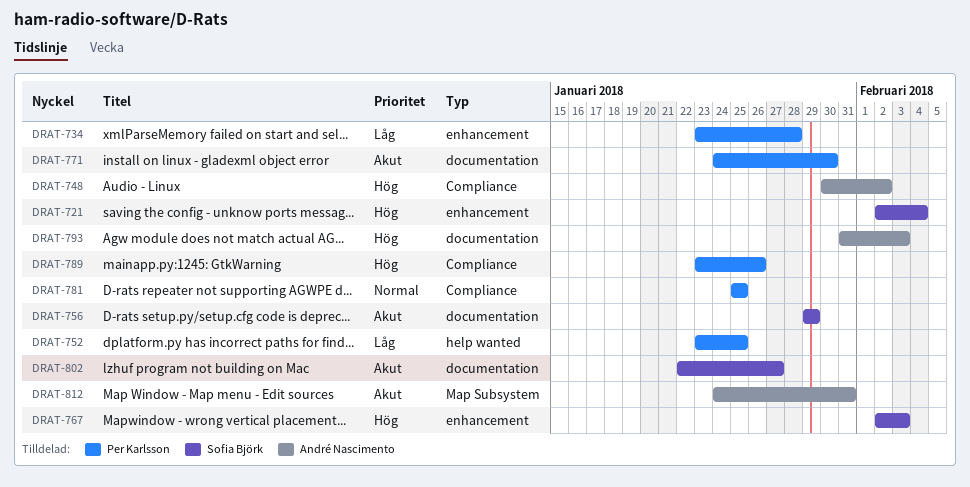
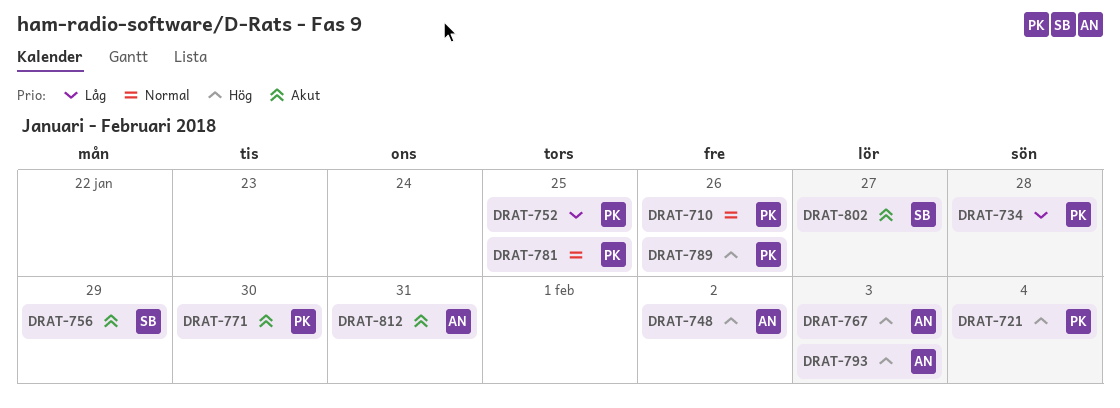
DRAT-710: none -> present
DRAT-721, owner: Sofia Björk -> Per Karlsson
DRAT-767, owner: Sofia Björk -> André Nascimento

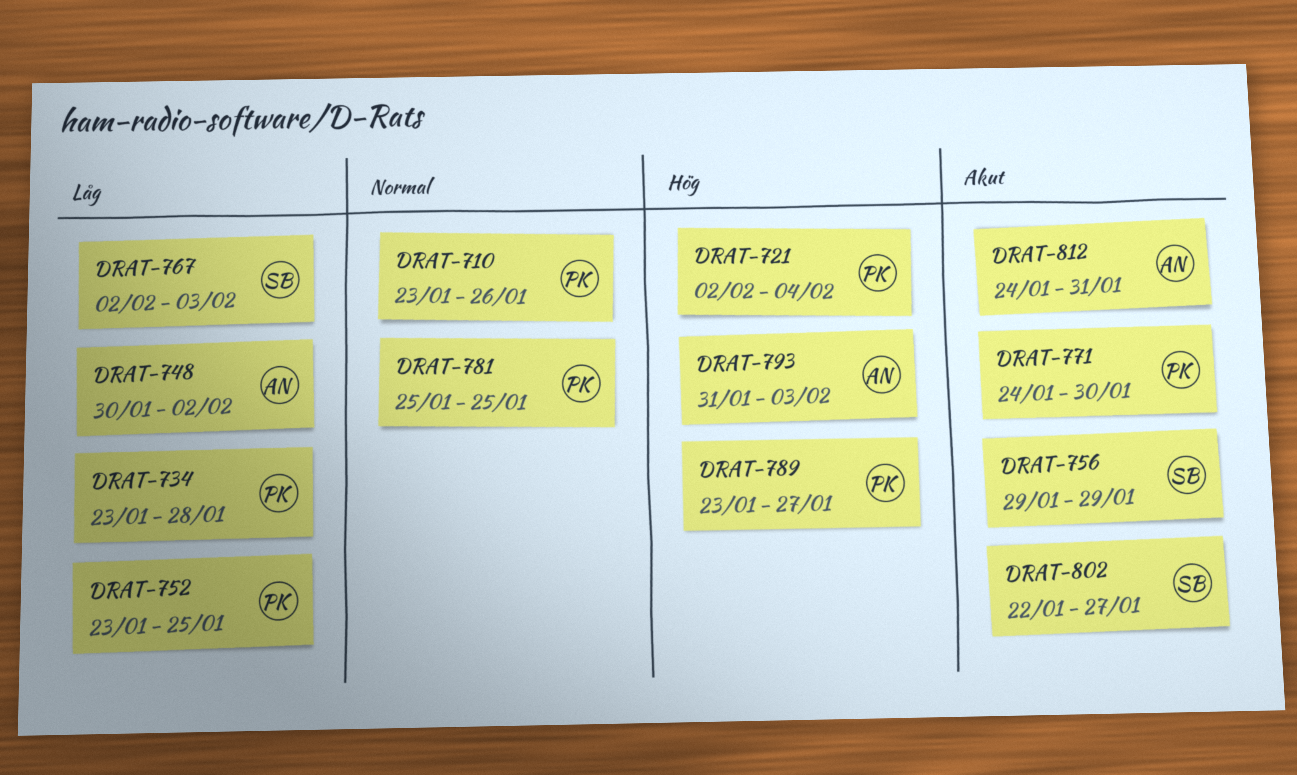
DRAT-748, priority: Hög -> Låg
DRAT-767, owner: AN -> SB
DRAT-767, priority: Hög -> Låg
DRAT-789, due: Jan 26 -> Jan 27

